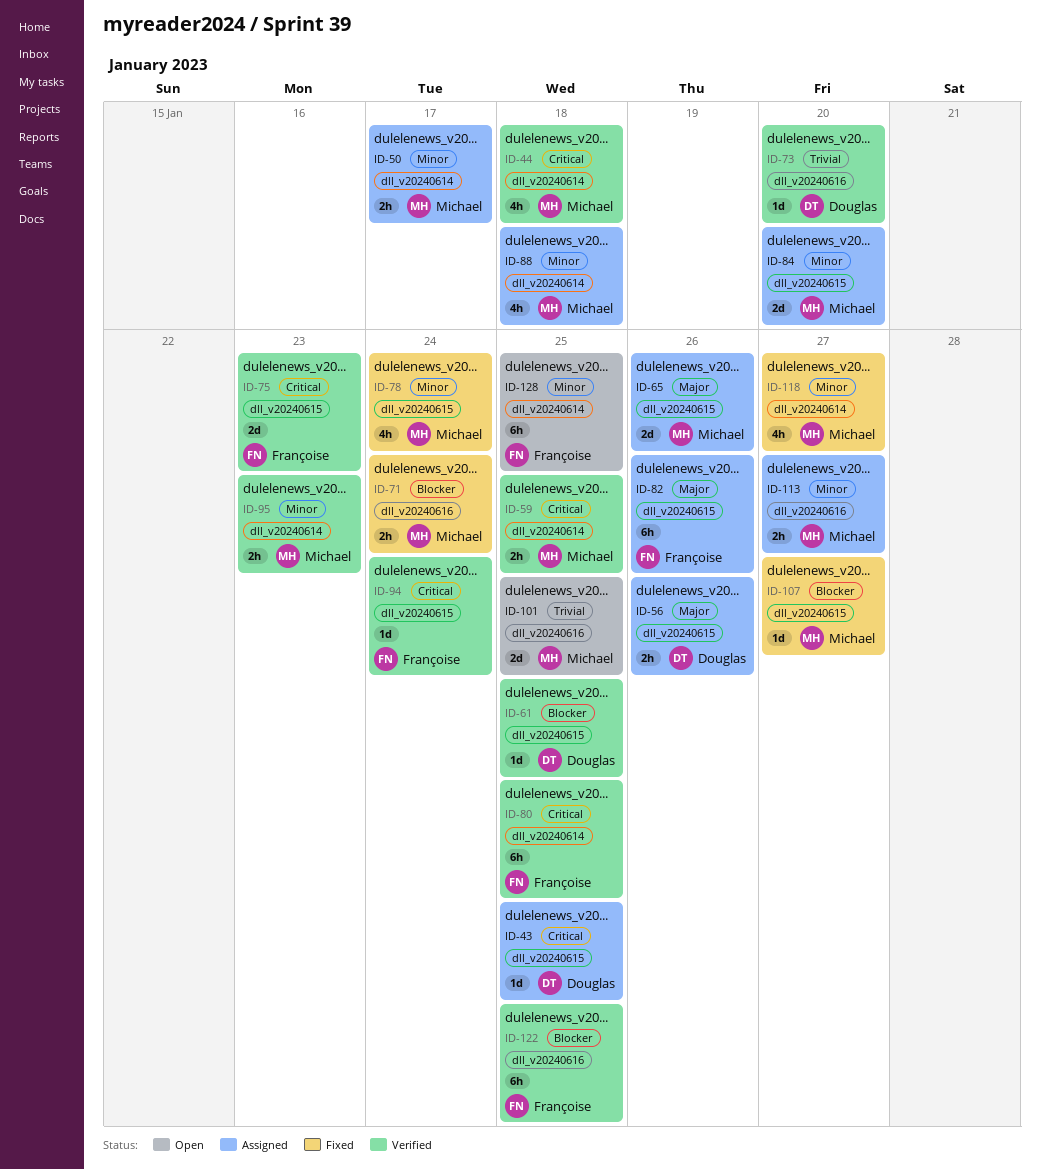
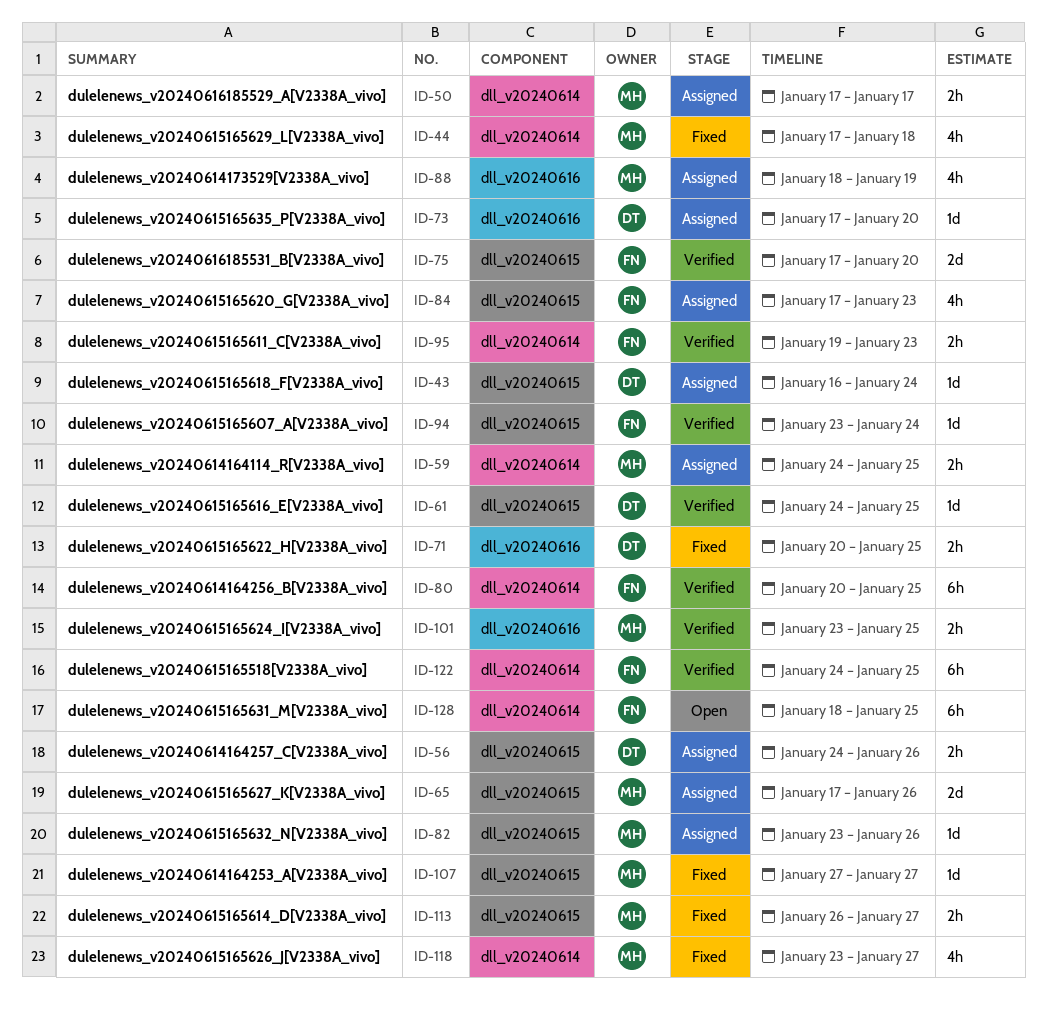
ID-43, due: Jan 25 -> Jan 24
ID-44, status: Verified -> Fixed
ID-59, status: Verified -> Assigned
ID-71, owner: Michael -> Douglas
ID-71, due: Jan 24 -> Jan 25
ID-73, status: Verified -> Assigned
ID-75, due: Jan 23 -> Jan 20
ID-78: present -> none
ID-82, owner: Françoise -> Michael
ID-82, estimate: 6h -> 1d
ID-84, owner: Michael -> Françoise
ID-84, estimate: 2d -> 4h
ID-84, due: Jan 20 -> Jan 23
ID-88, label: dll_v20240614 -> dll_v20240616
ID-88, due: Jan 18 -> Jan 19
ID-95, owner: Michael -> Françoise
ID-101, status: Open -> Verified
ID-101, estimate: 2d -> 2h
ID-113, status: Assigned -> Fixed
ID-113, label: dll_v20240616 -> dll_v20240615
ID-122, label: dll_v20240616 -> dll_v20240614

